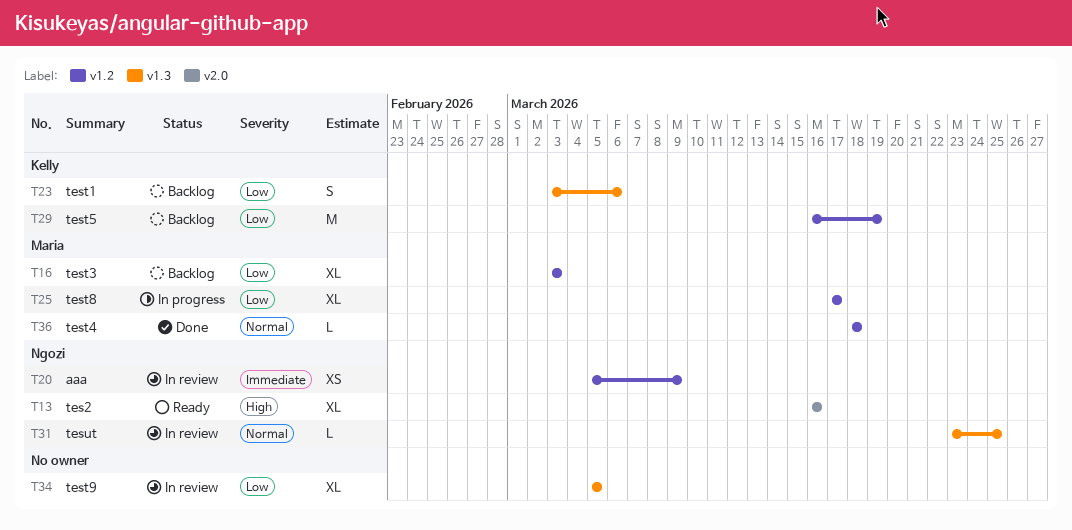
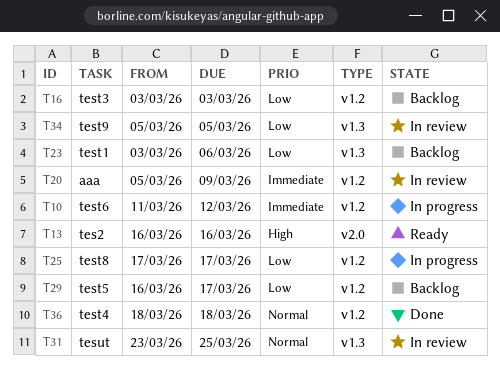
T10: none -> present
T29, due: Mar 19 -> Mar 17

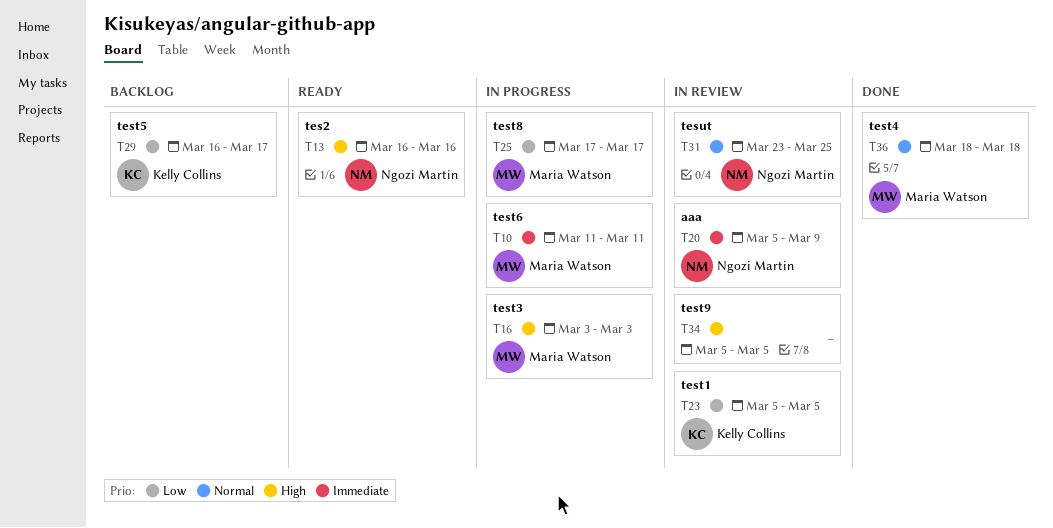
T10, due: Mar 12 -> Mar 11
T16, status: Backlog -> In progress
T16, priority: Low -> High
T23, status: Backlog -> In review
T23, start: Mar 3 -> Mar 5
T23, due: Mar 6 -> Mar 5
T34, priority: Low -> High

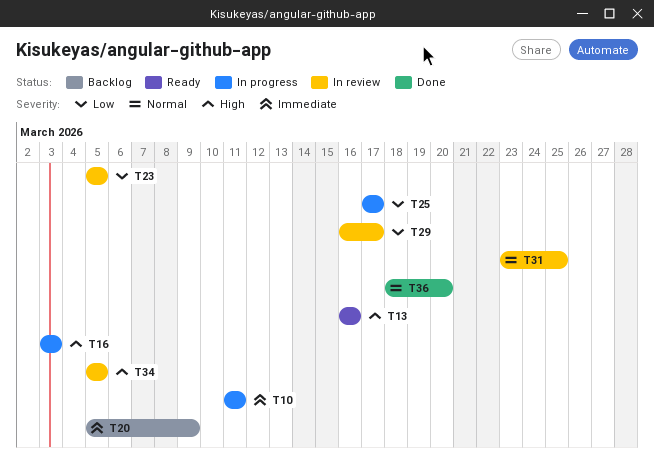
T20, status: In review -> Backlog
T29, status: Backlog -> In review
T36, due: Mar 18 -> Mar 20

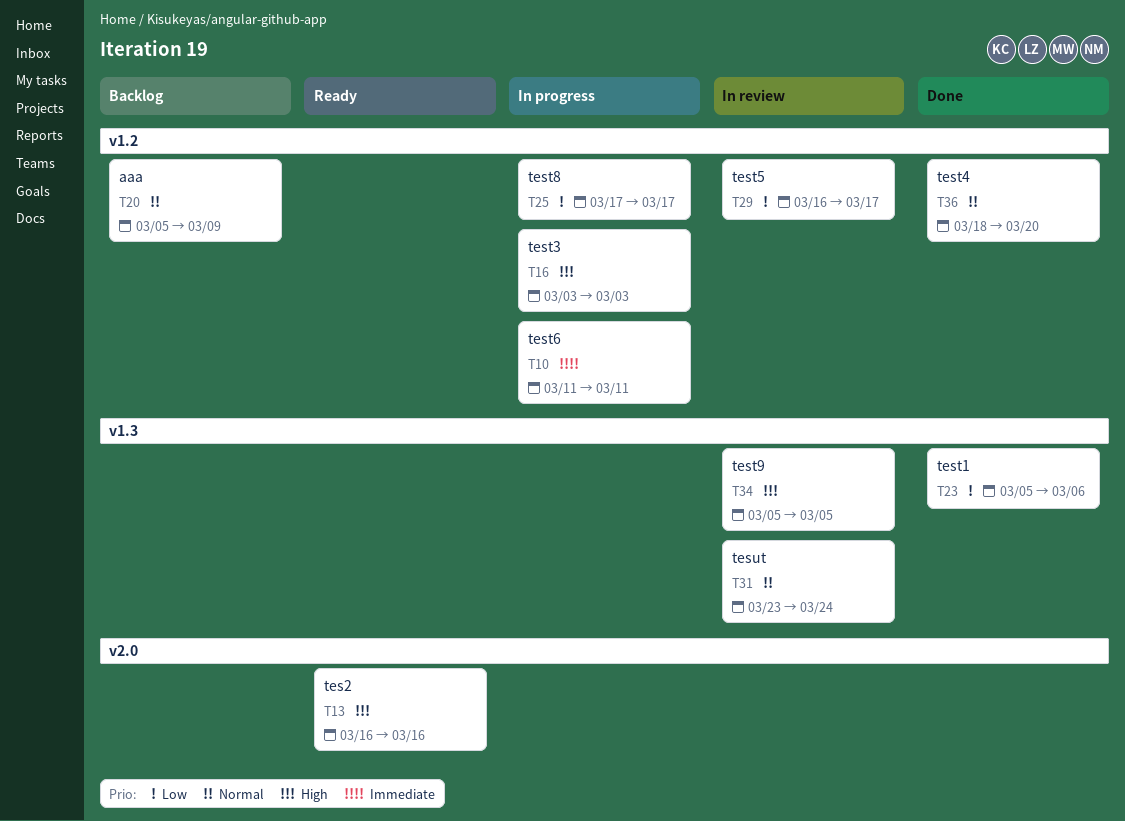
T20, priority: Immediate -> Normal
T23, status: In review -> Done
T23, due: Mar 5 -> Mar 6
T31, due: Mar 25 -> Mar 24

